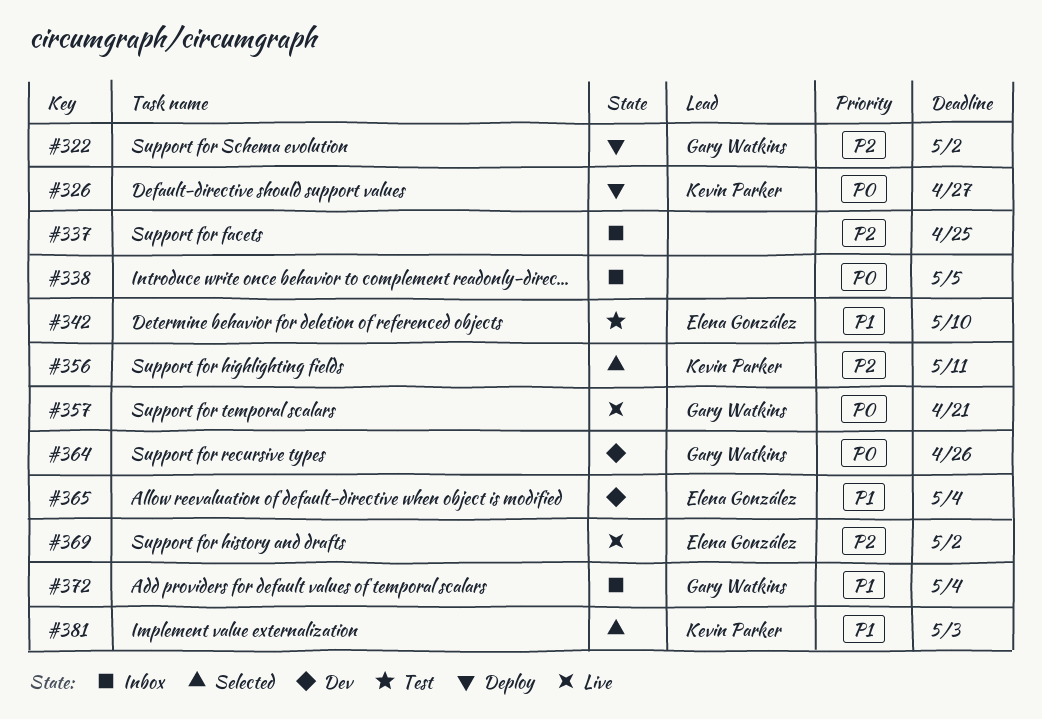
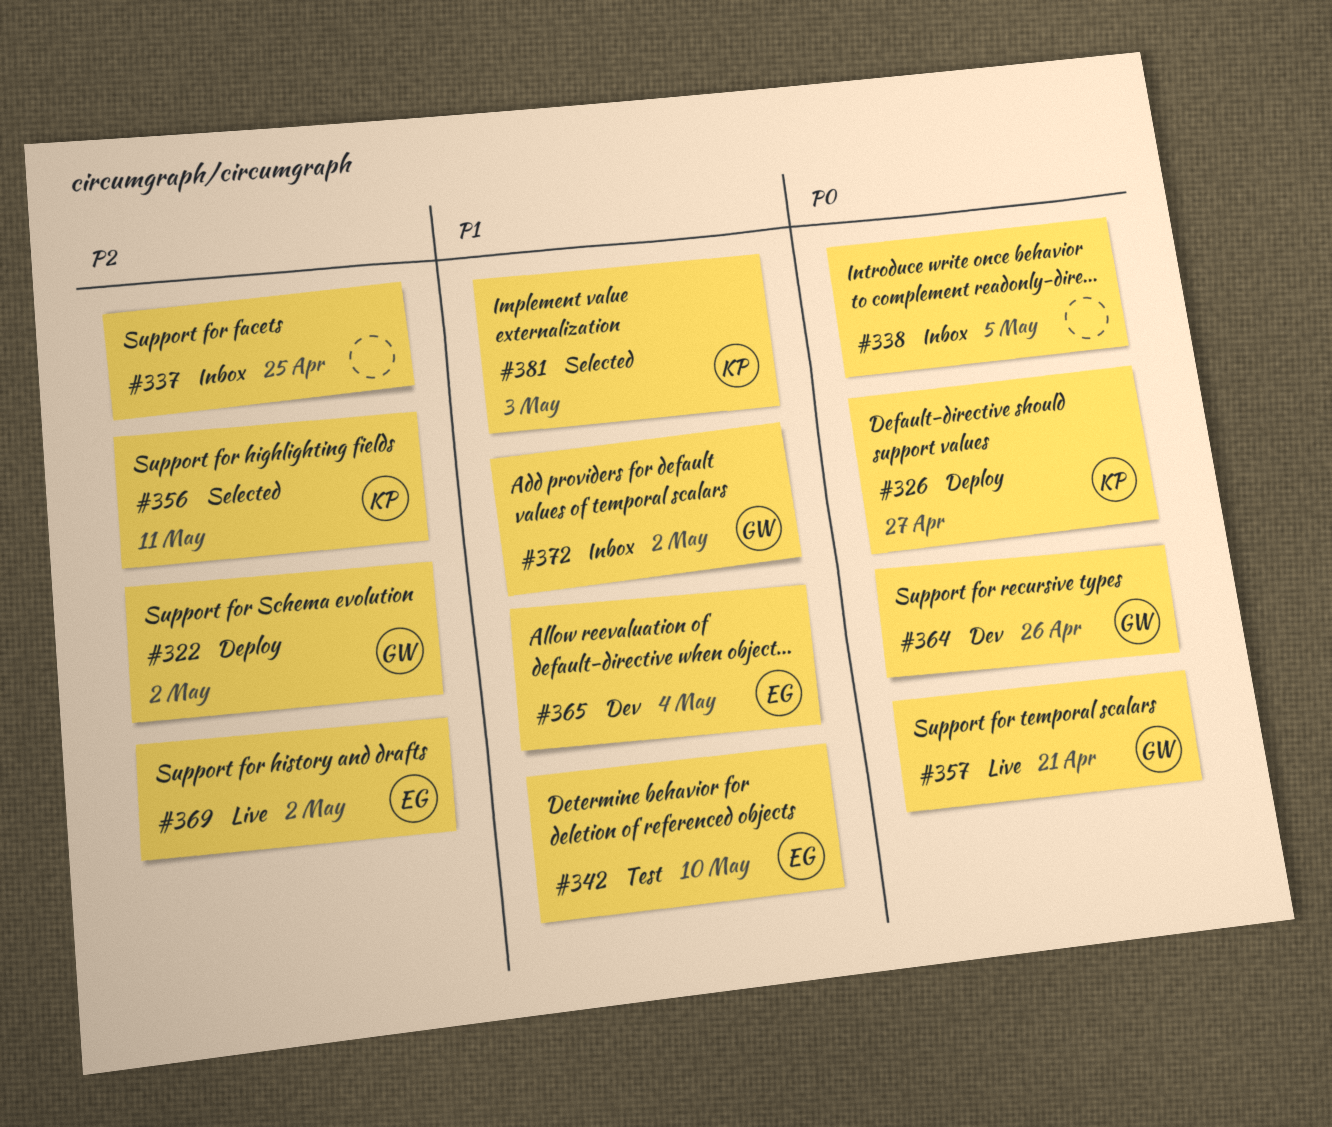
#372, due: May 4 -> May 2

